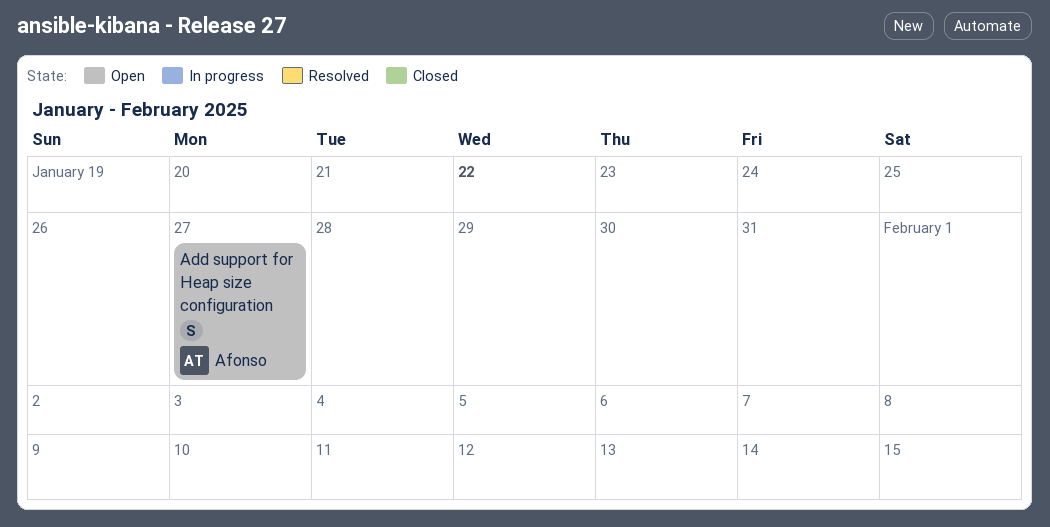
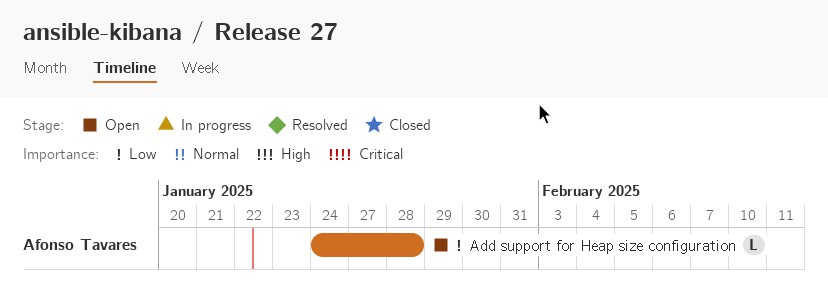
Add support for Heap size configuration, estimate: S -> L
Add support for Heap size configuration, due: Jan 27 -> Jan 28

